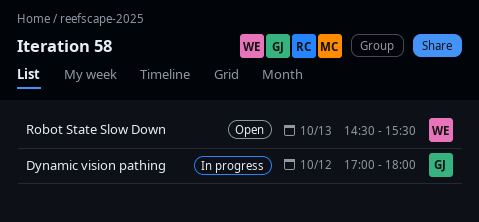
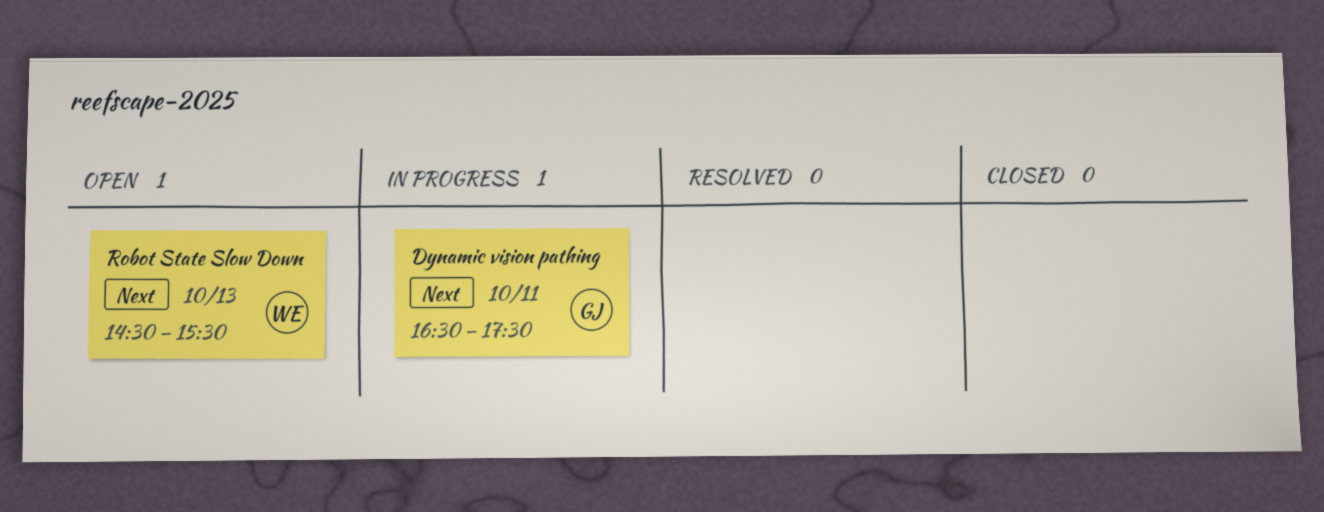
Dynamic vision pathing, day: Oct 12 -> Oct 11
Dynamic vision pathing, begins: 17:00 -> 16:30
Dynamic vision pathing, ends: 18:00 -> 17:30

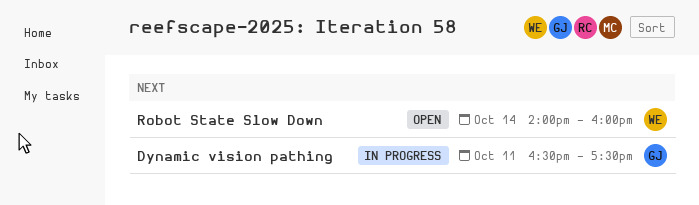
Robot State Slow Down, day: Oct 13 -> Oct 14
Robot State Slow Down, begins: 14:30 -> 14:00
Robot State Slow Down, ends: 15:30 -> 16:00

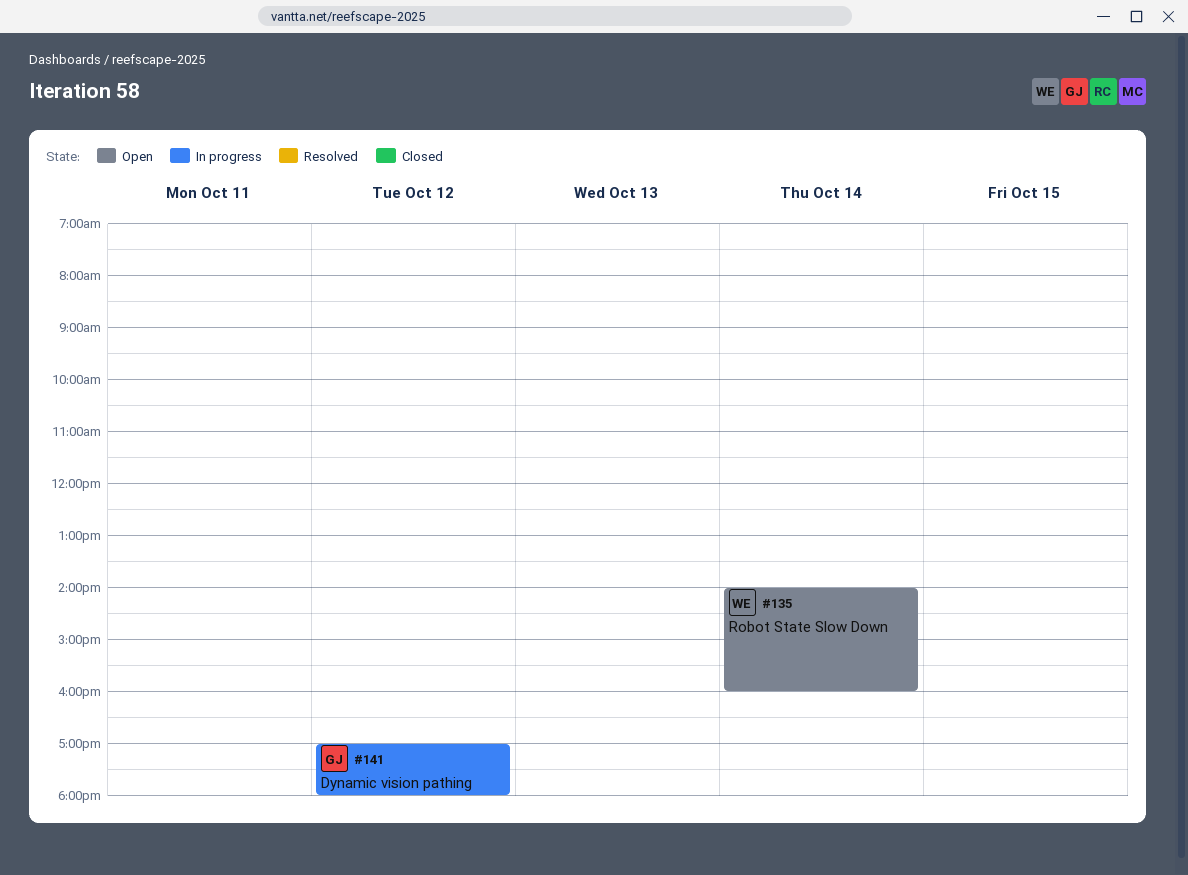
Dynamic vision pathing, day: Oct 11 -> Oct 12
Dynamic vision pathing, begins: 16:30 -> 17:00
Dynamic vision pathing, ends: 17:30 -> 18:00

